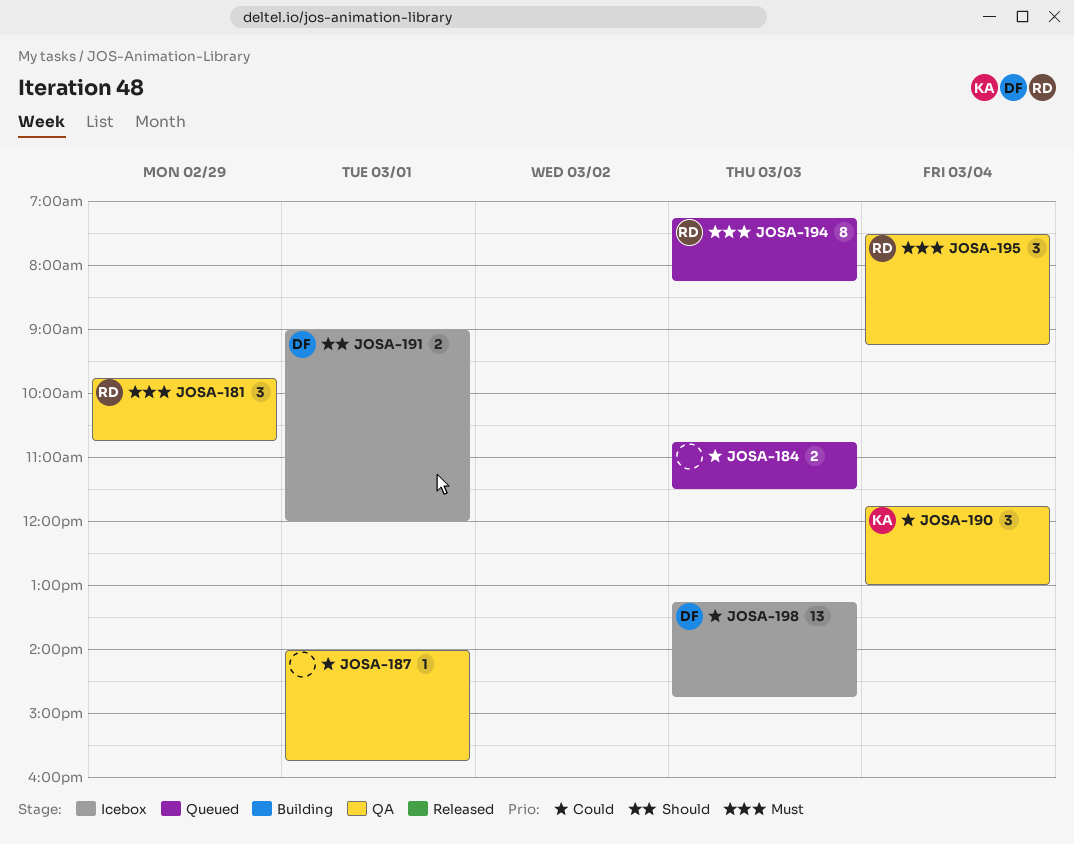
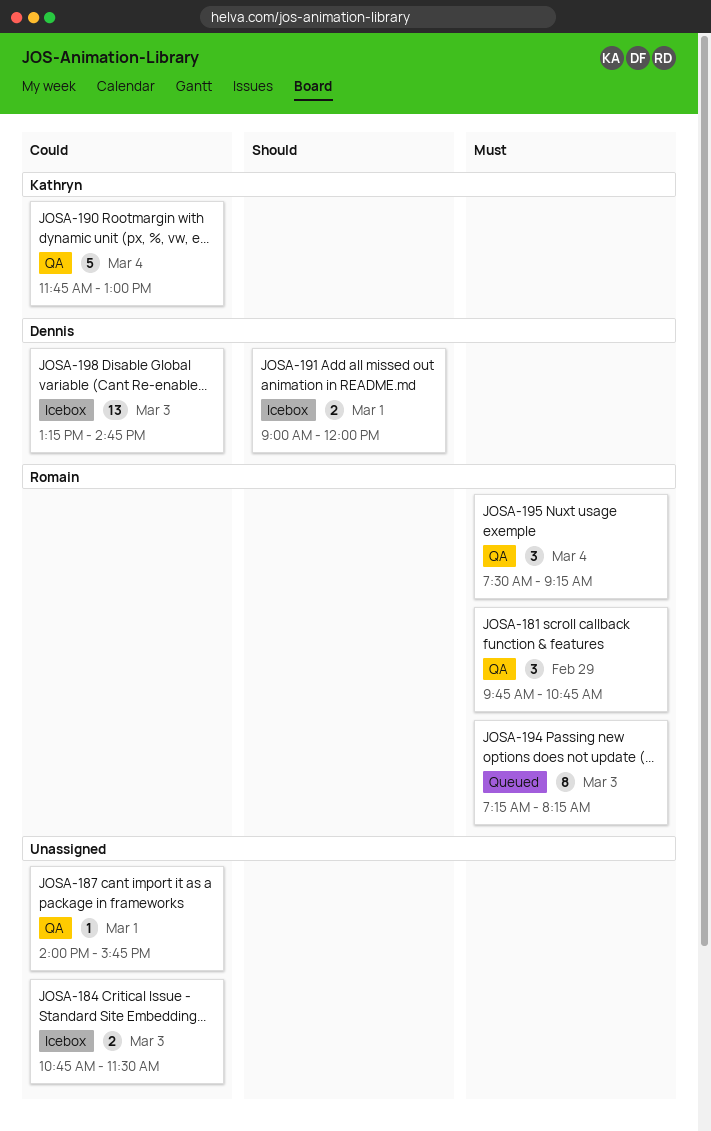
JOSA-184, status: Queued -> Icebox
JOSA-190, estimate: 3 -> 5

